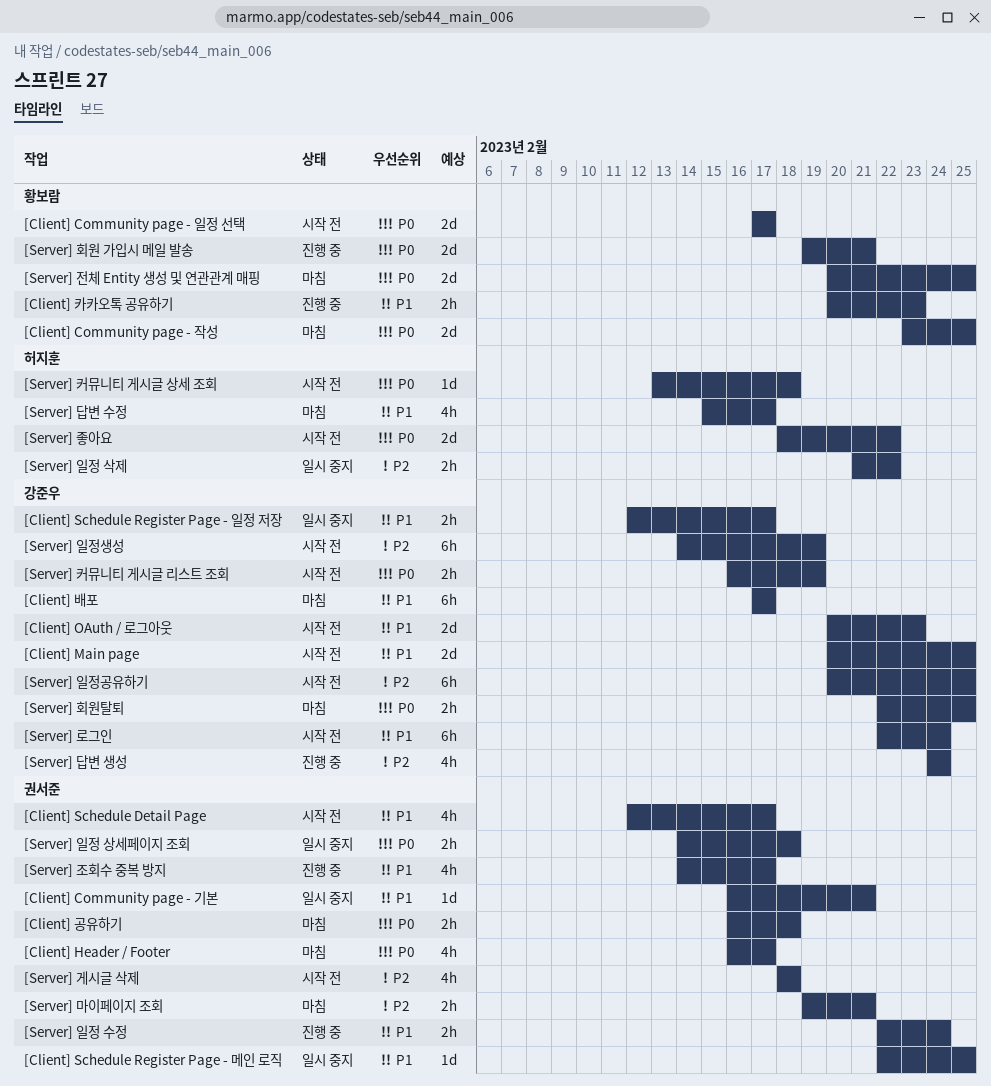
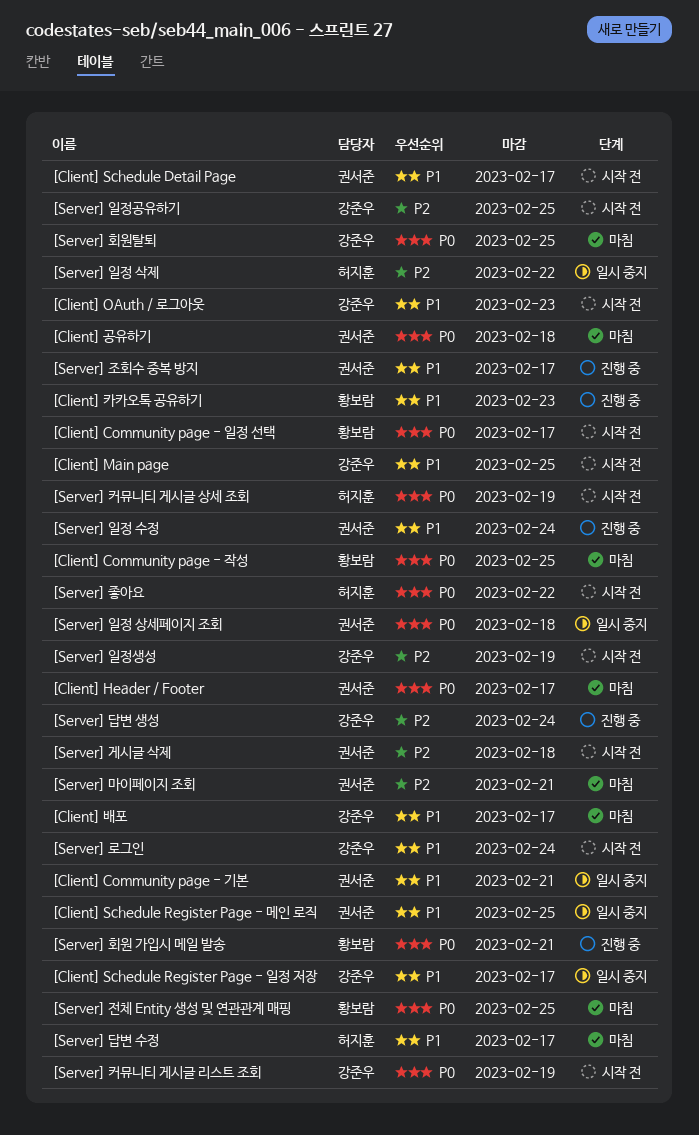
[Server] 커뮤니티 게시글 상세 조회, due: Feb 18 -> Feb 19

